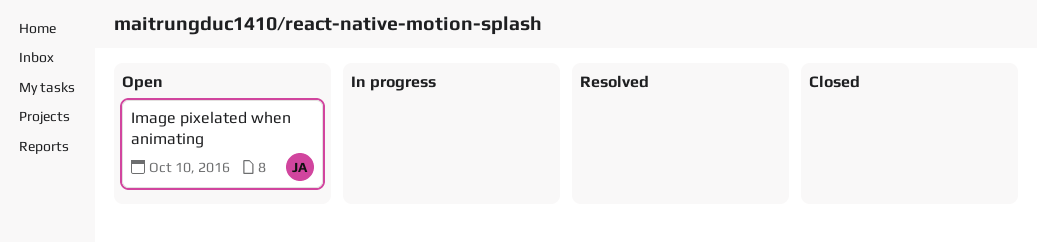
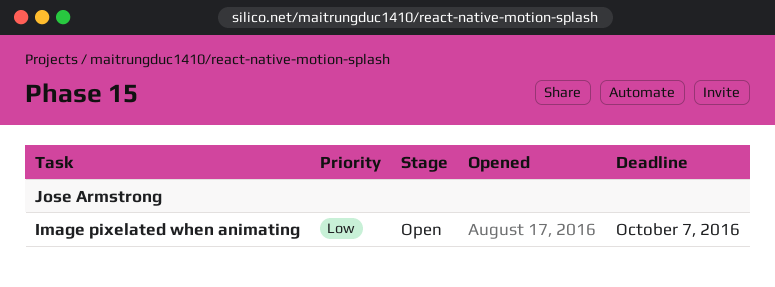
Image pixelated when animating, due: Oct 10 -> Oct 7

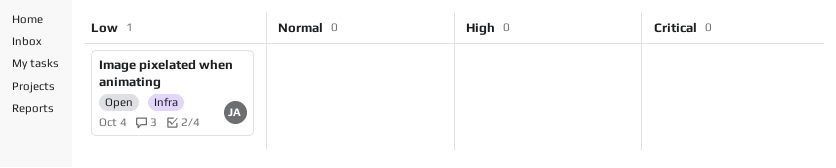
Image pixelated when animating, due: Oct 7 -> Oct 4

